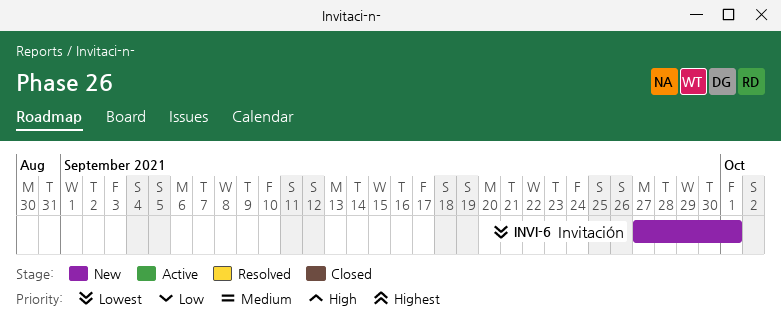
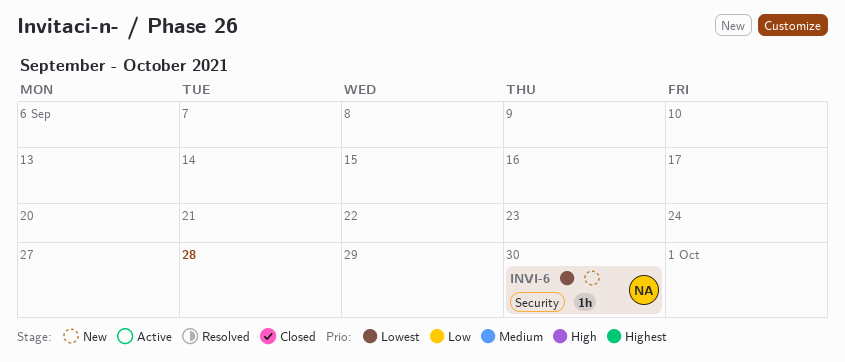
INVI-6, due: Oct 1 -> Sep 30

